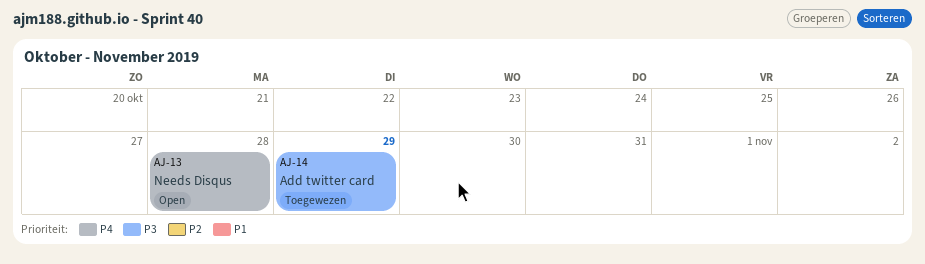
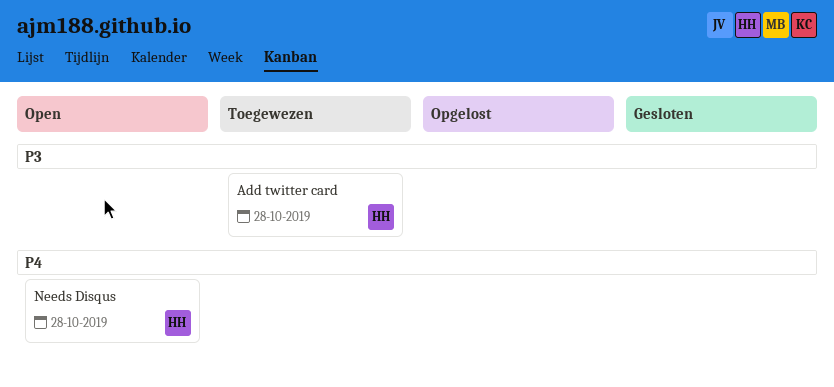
Add twitter card, due: Oct 29 -> Oct 28

